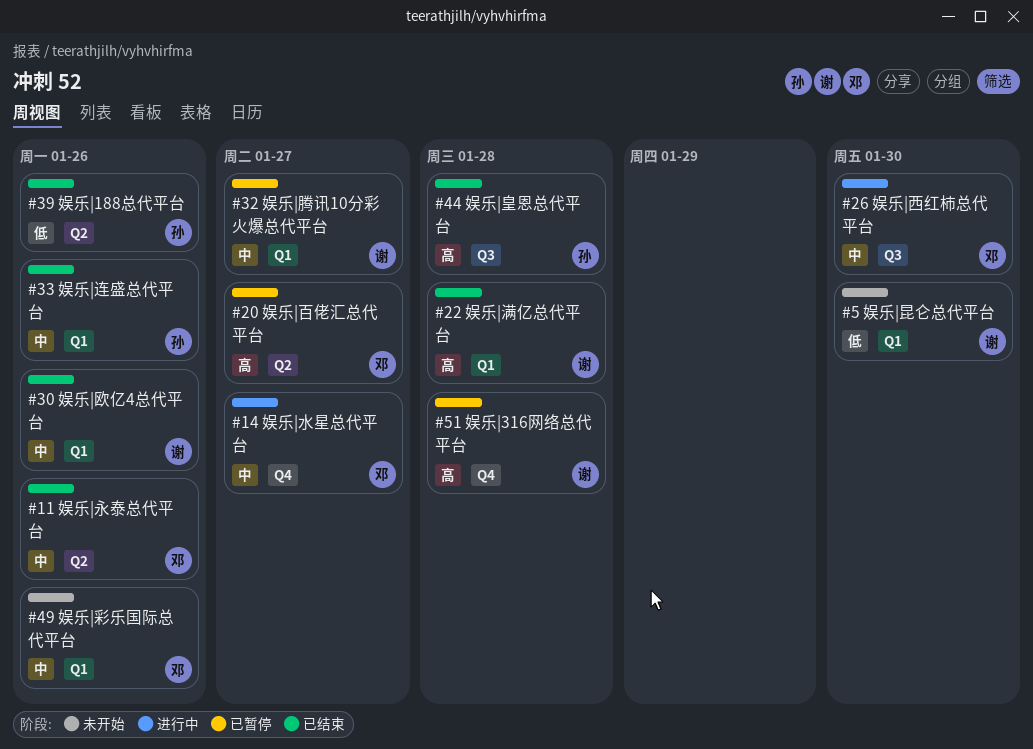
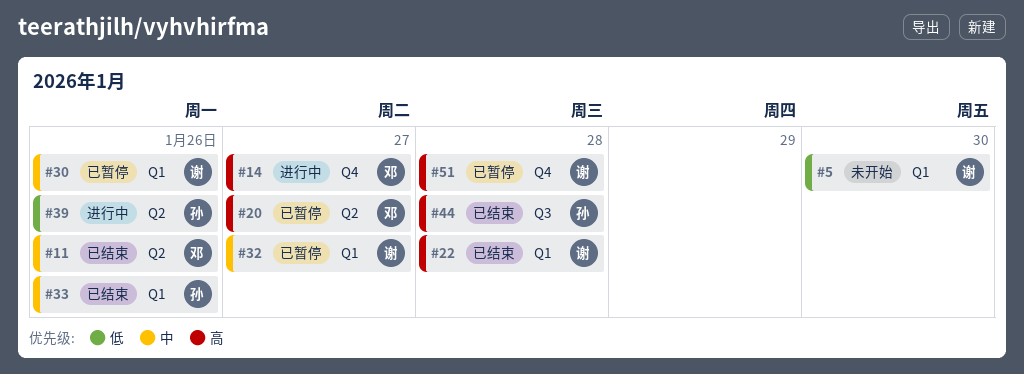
#14, priority: 中 -> 高
#26: present -> none
#30, status: 已结束 -> 已暂停
#39, status: 已结束 -> 进行中
#49: present -> none

